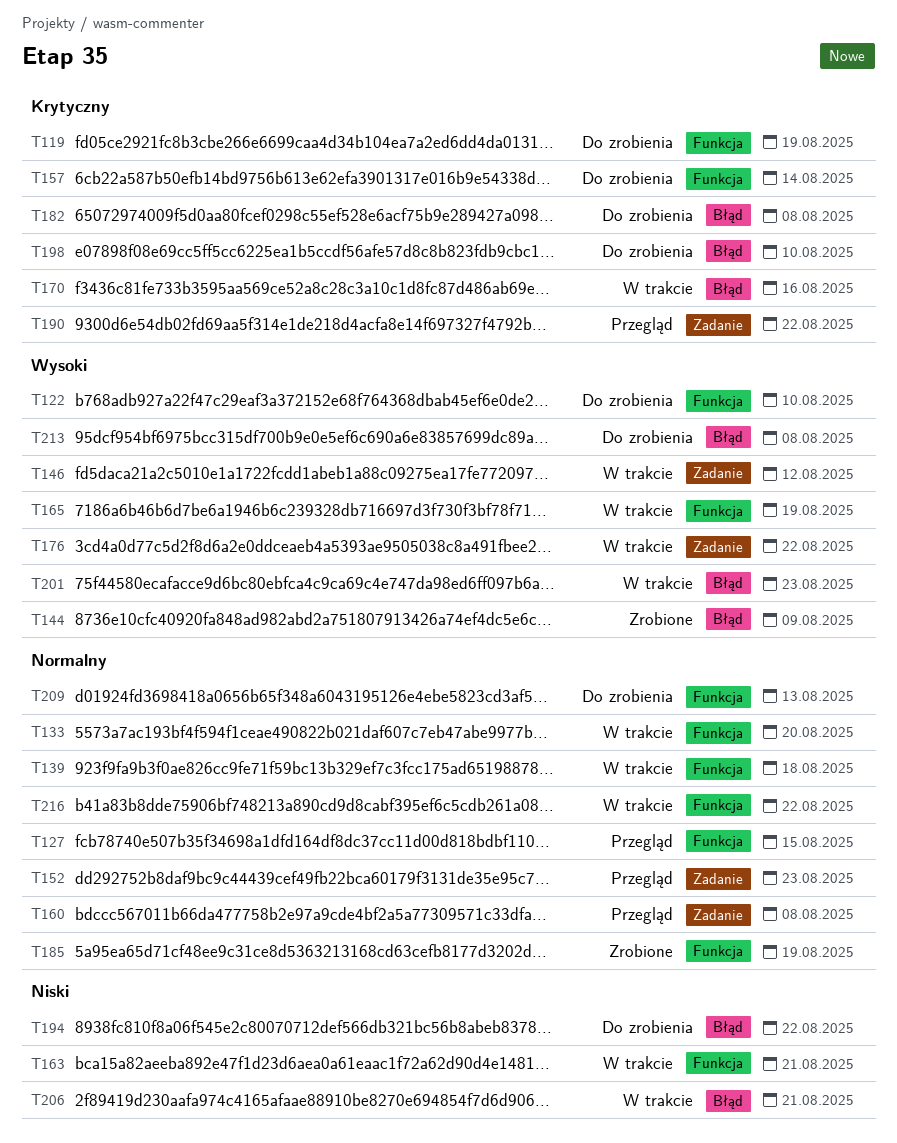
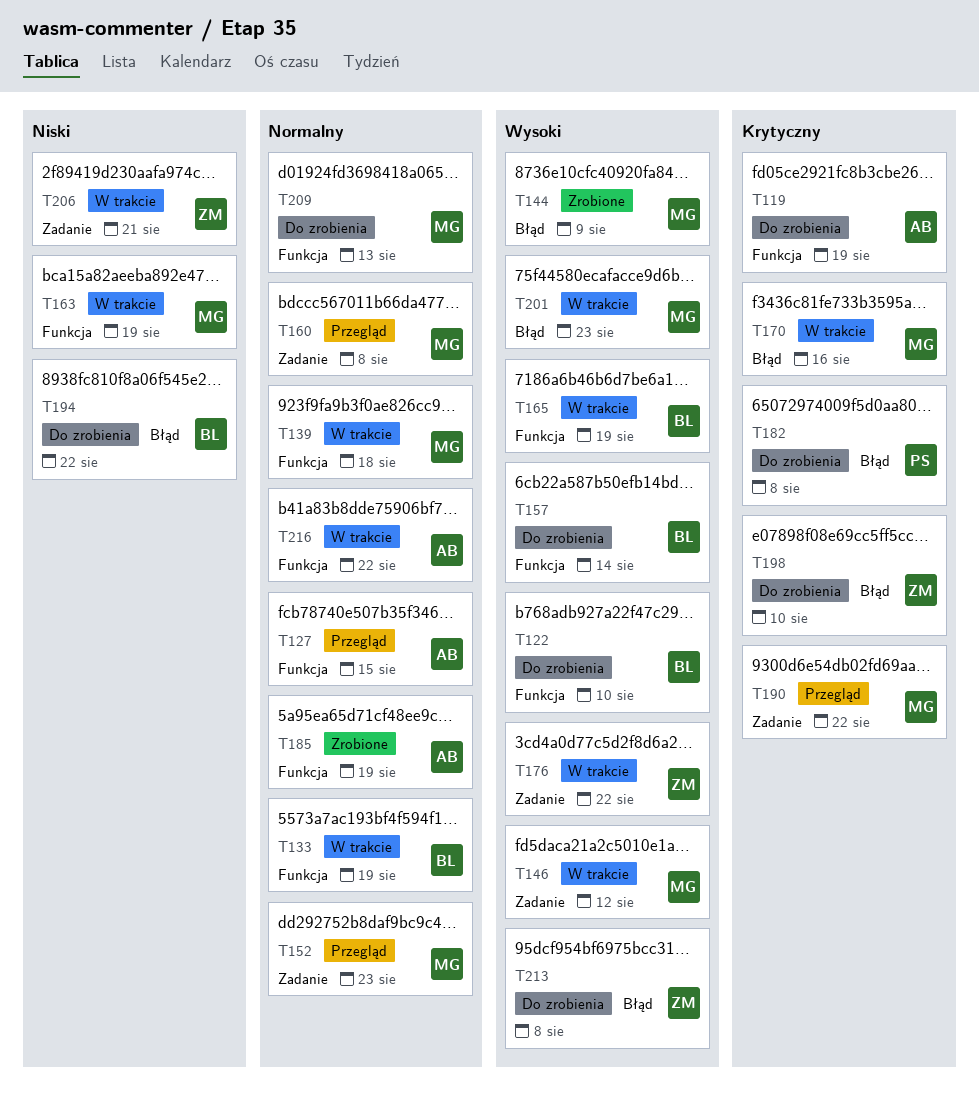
T133, due: Aug 20 -> Aug 19
T157, priority: Krytyczny -> Wysoki
T163, due: Aug 21 -> Aug 19
T206, label: Błąd -> Zadanie

